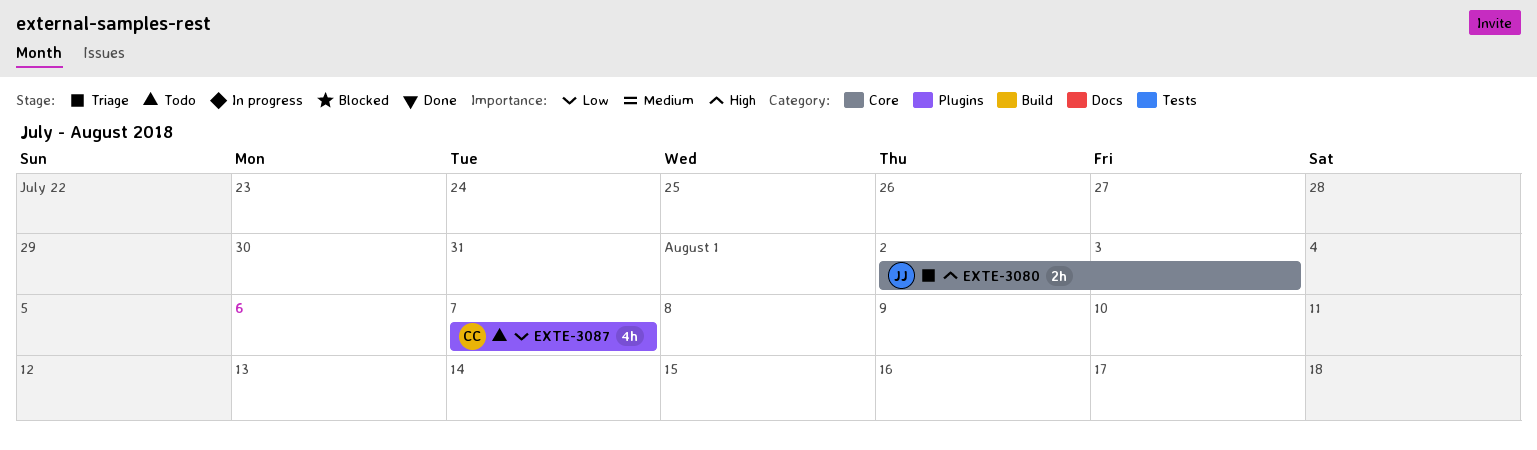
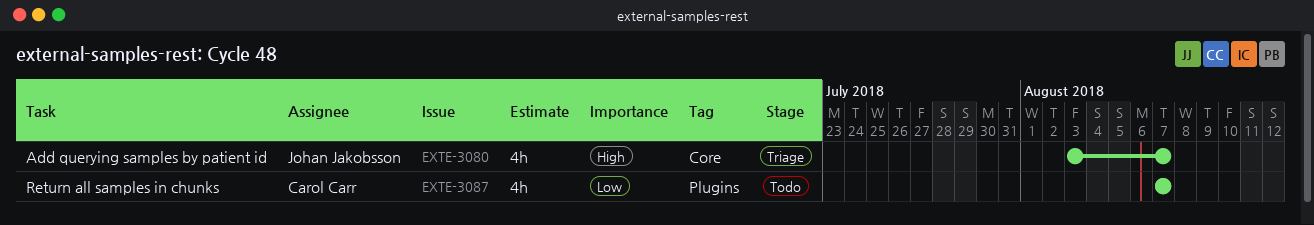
EXTE-3080, estimate: 2h -> 4h
EXTE-3080, start: Aug 2 -> Aug 3
EXTE-3080, due: Aug 3 -> Aug 7

